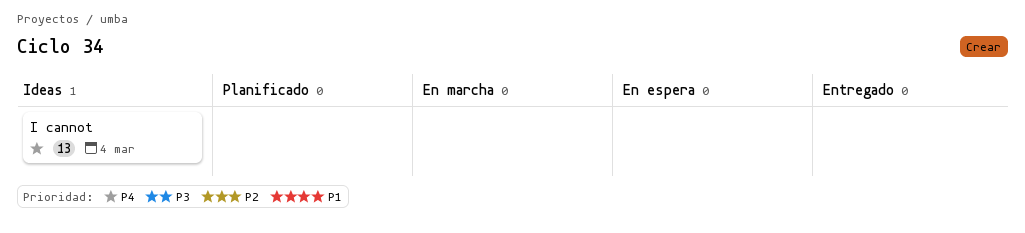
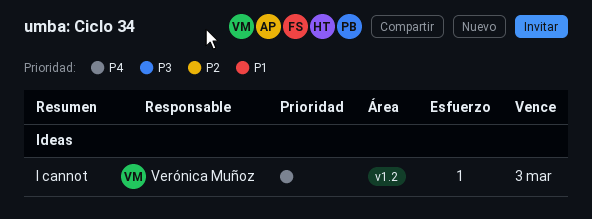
I cannot, estimate: 13 -> 1
I cannot, due: Mar 4 -> Mar 3

